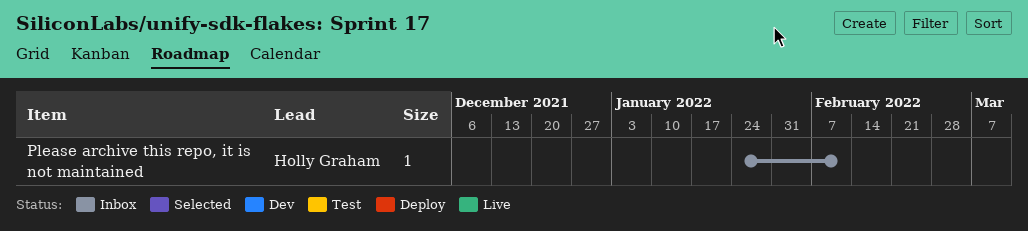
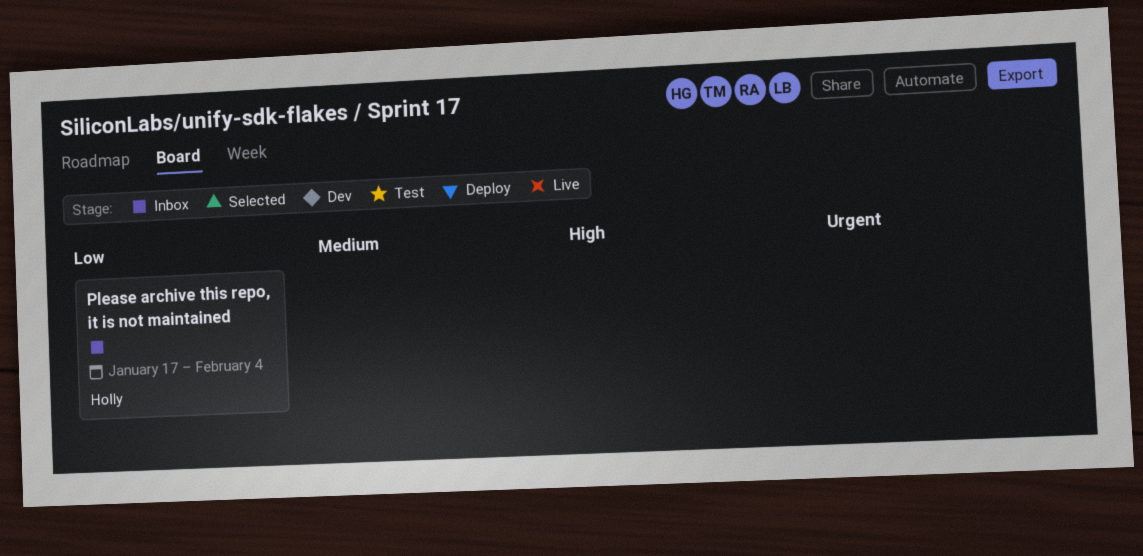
Please archive this repo, it is not maintained, start: Jan 24 -> Jan 17
Please archive this repo, it is not maintained, due: Feb 11 -> Feb 4

